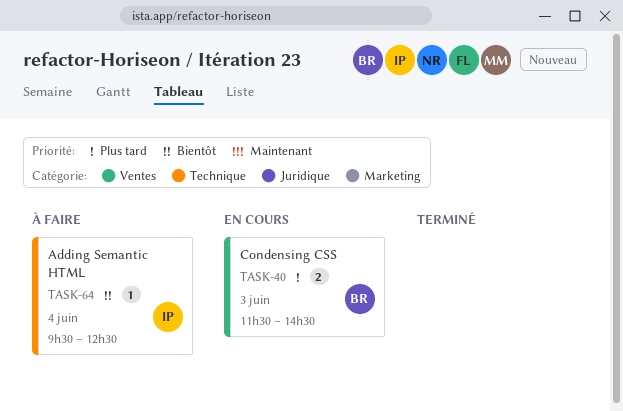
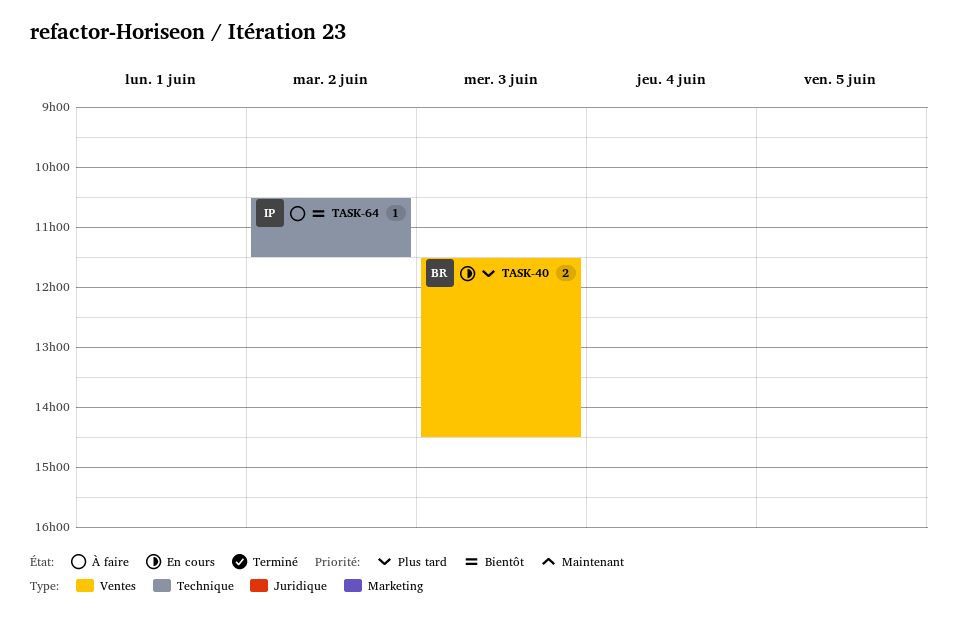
TASK-64, day: Jun 4 -> Jun 2
TASK-64, begins: 09:30 -> 10:30
TASK-64, ends: 12:30 -> 11:30

